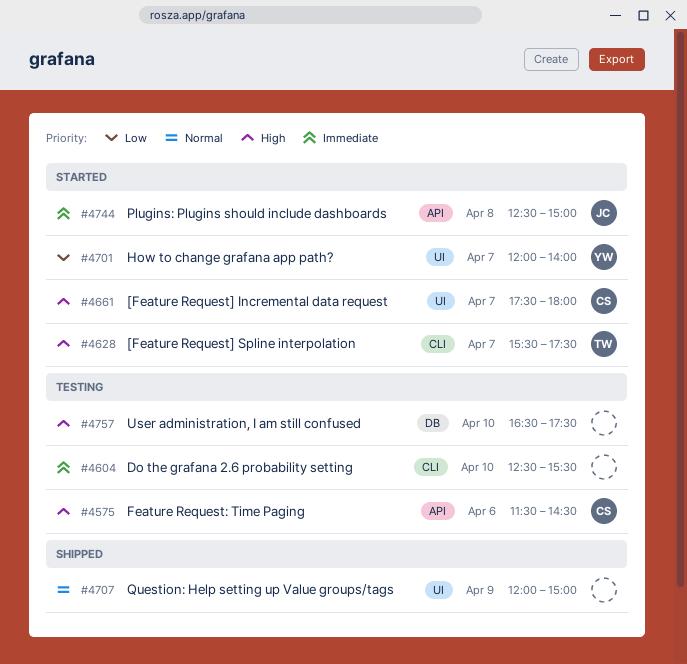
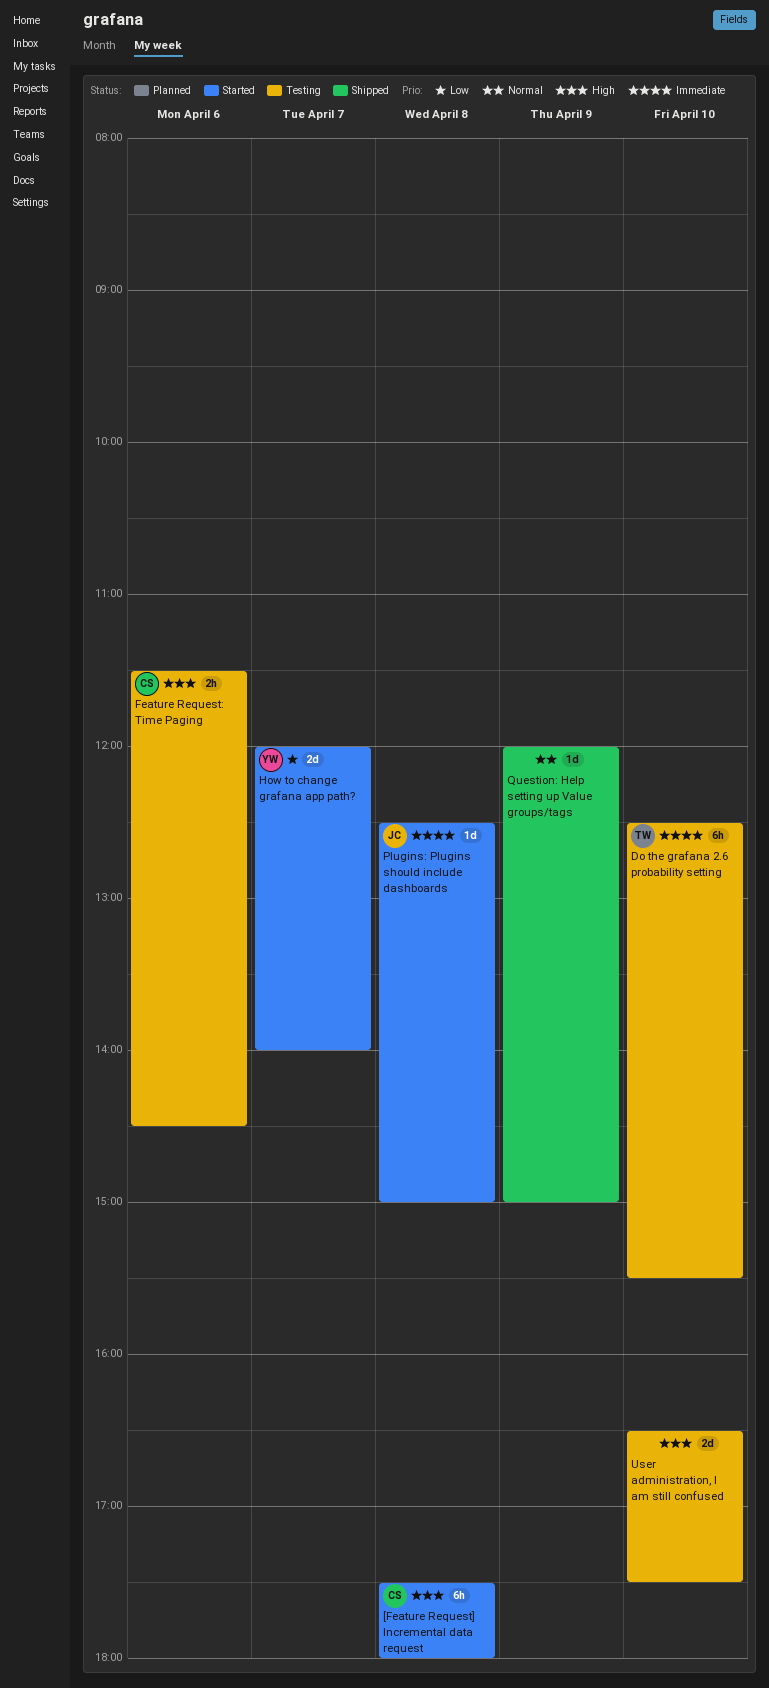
[Feature Request] Incremental data request, day: Apr 7 -> Apr 8
[Feature Request] Spline interpolation: present -> none
Do the grafana 2.6 probability setting, owner: none -> TW

